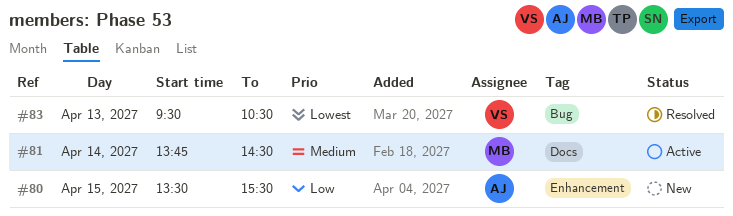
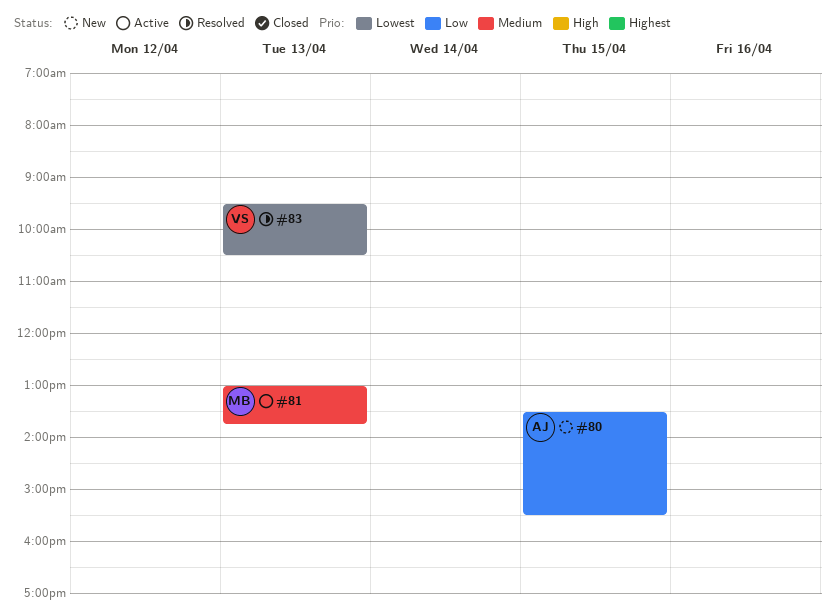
#81, day: Apr 14 -> Apr 13
#81, begins: 13:45 -> 13:00
#81, ends: 14:30 -> 13:45

